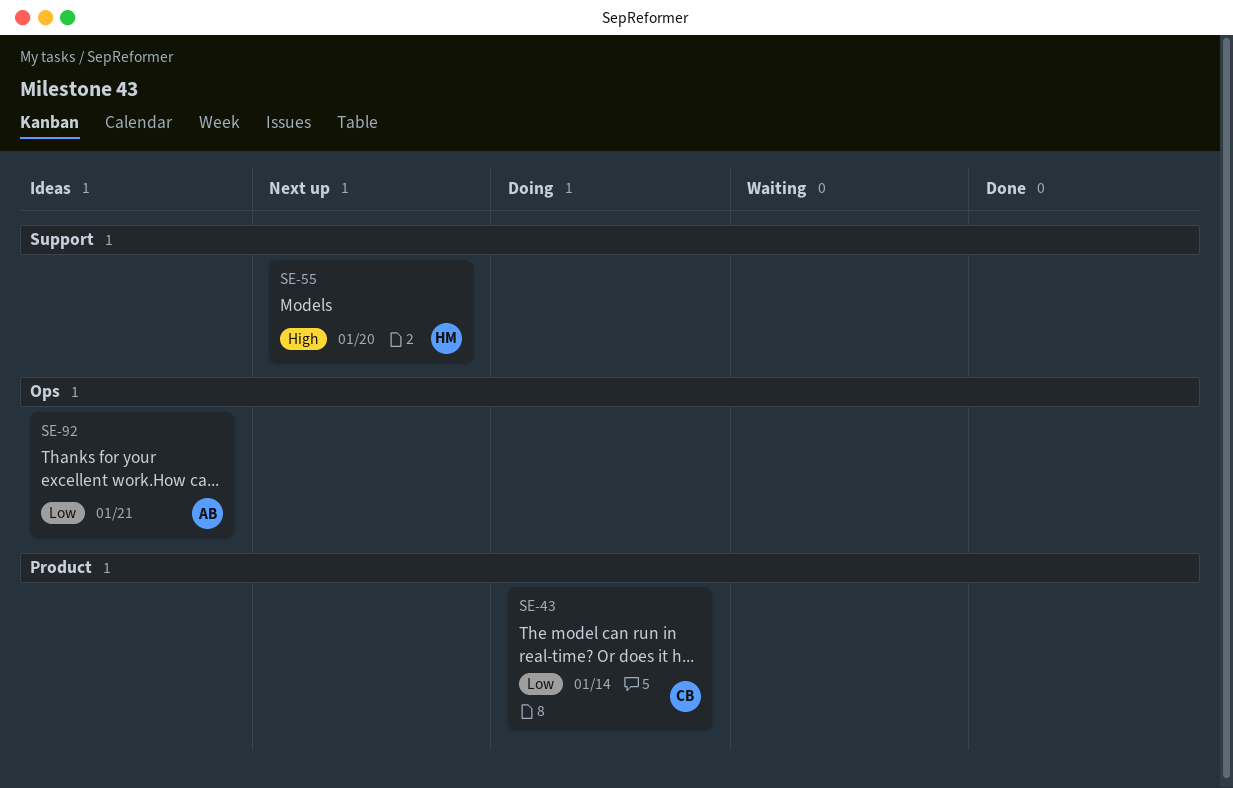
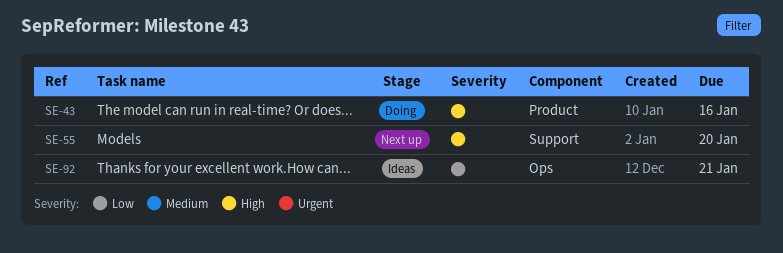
SE-43, priority: Low -> High
SE-43, due: Jan 14 -> Jan 16

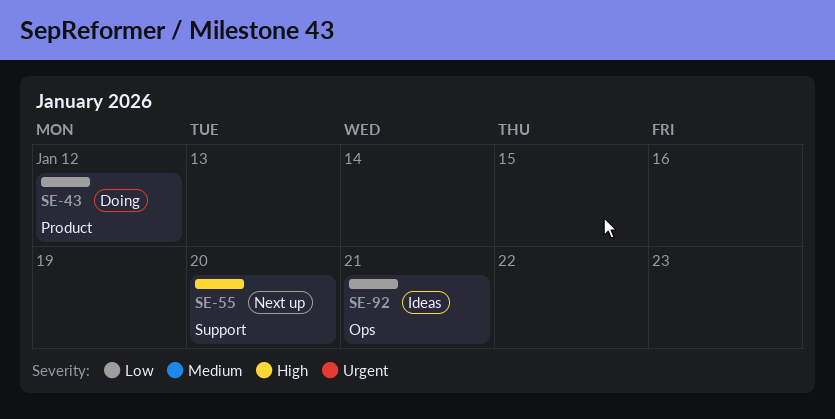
SE-43, priority: High -> Low
SE-43, due: Jan 16 -> Jan 12

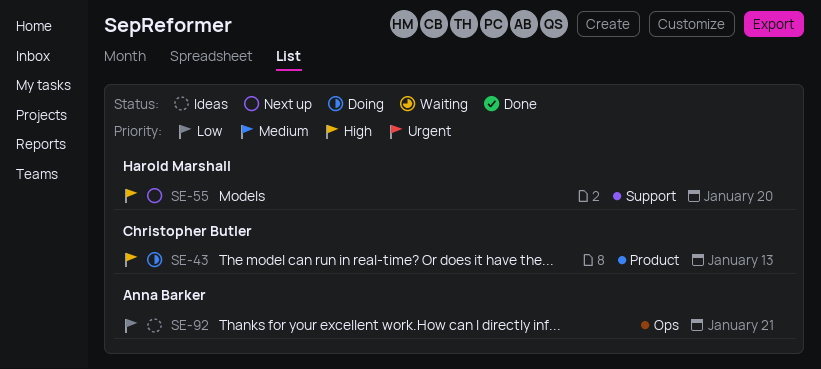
SE-43, priority: Low -> High
SE-43, due: Jan 12 -> Jan 13

